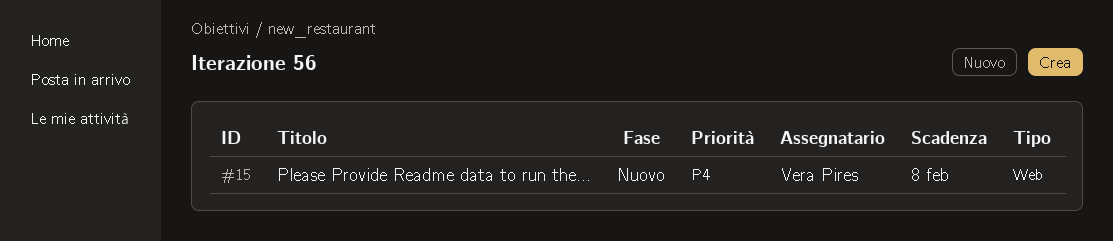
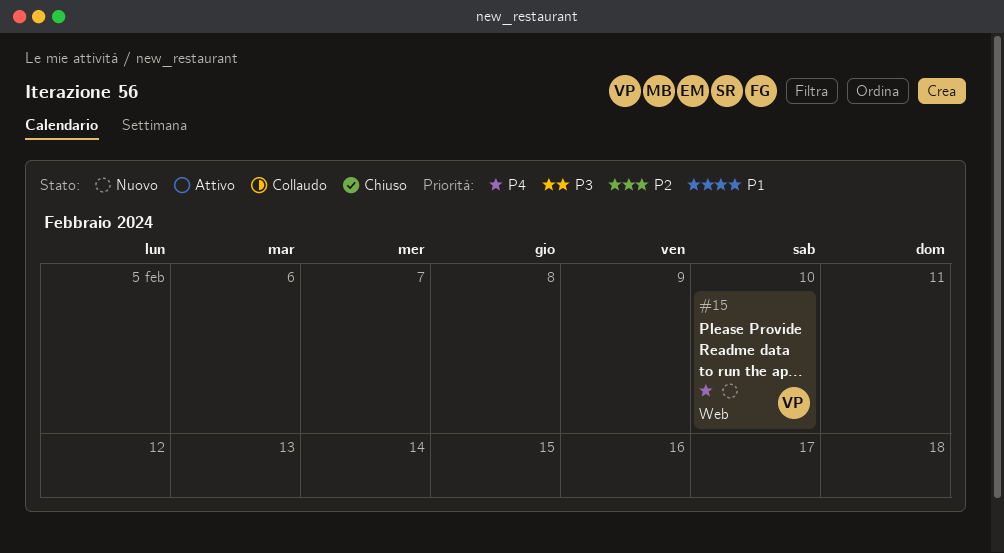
#15, due: Feb 8 -> Feb 10

